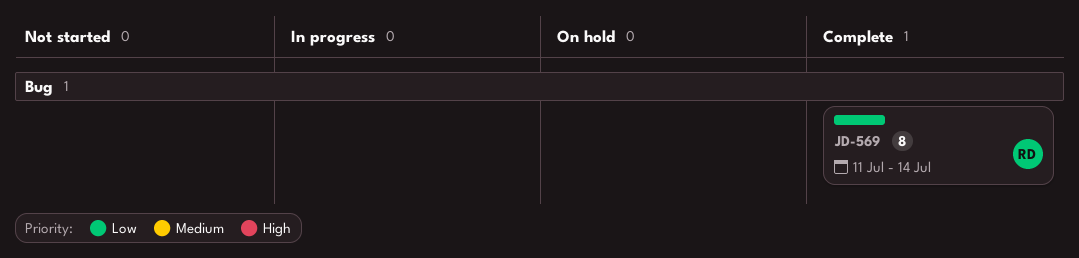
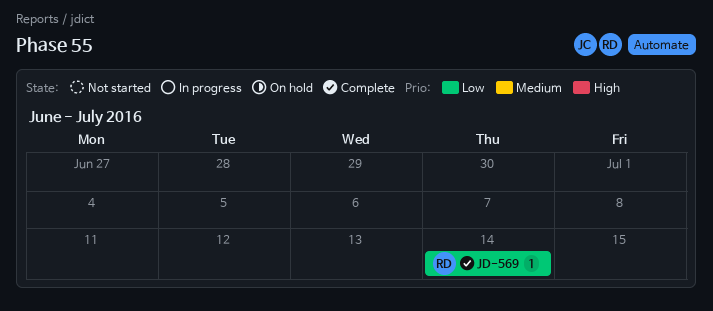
JD-569, estimate: 8 -> 1
JD-569, start: Jul 11 -> Jul 14

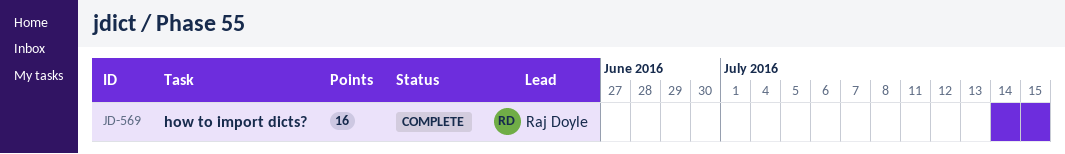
JD-569, estimate: 1 -> 16
JD-569, due: Jul 14 -> Jul 15

